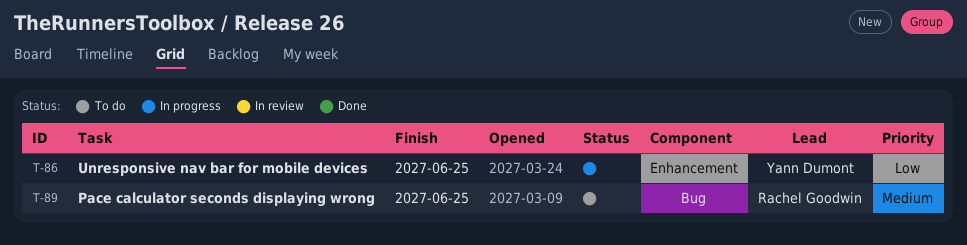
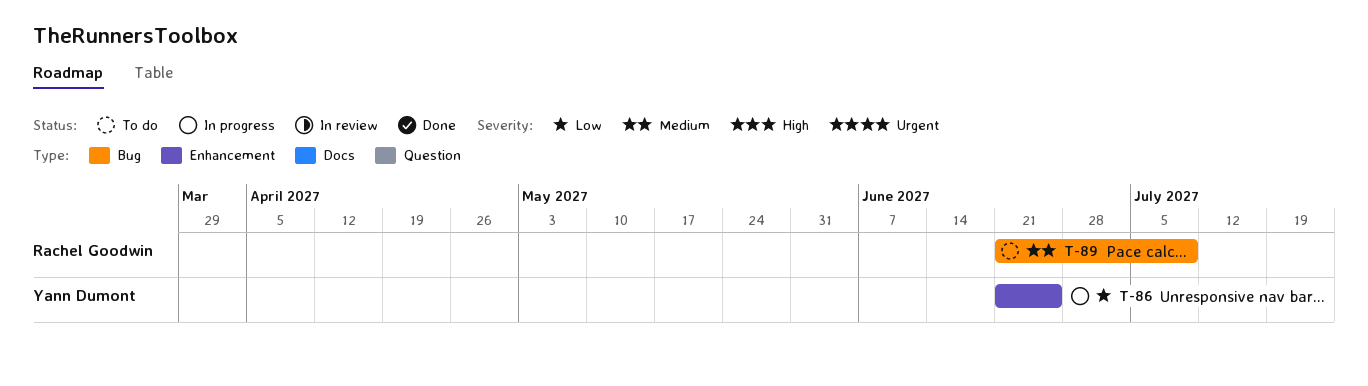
T-89, due: Jun 25 -> Jul 9

